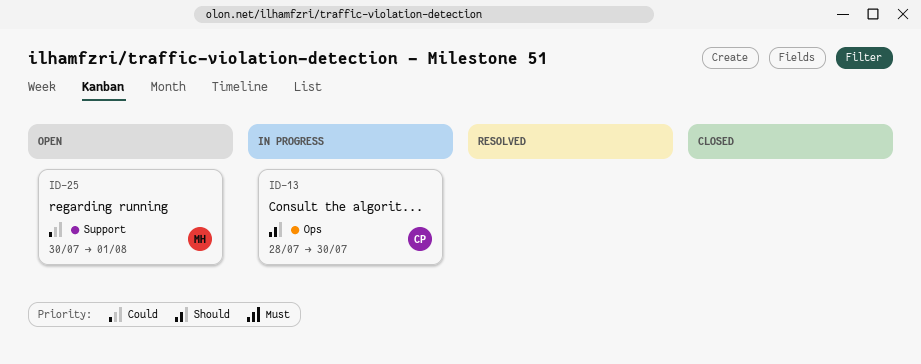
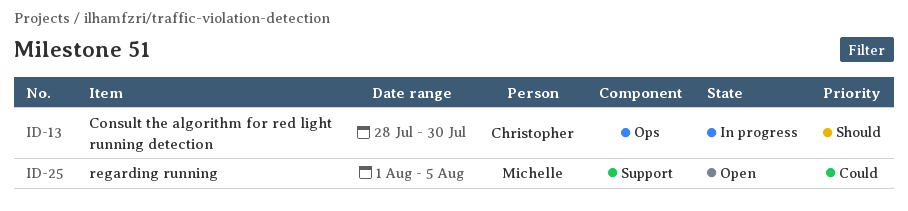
ID-25, start: Jul 30 -> Aug 1
ID-25, due: Aug 1 -> Aug 5

